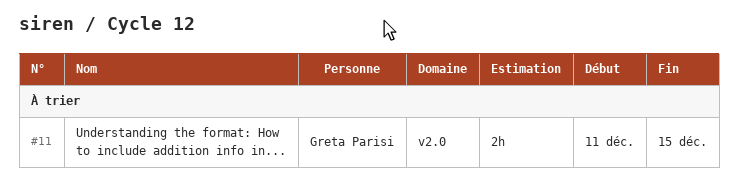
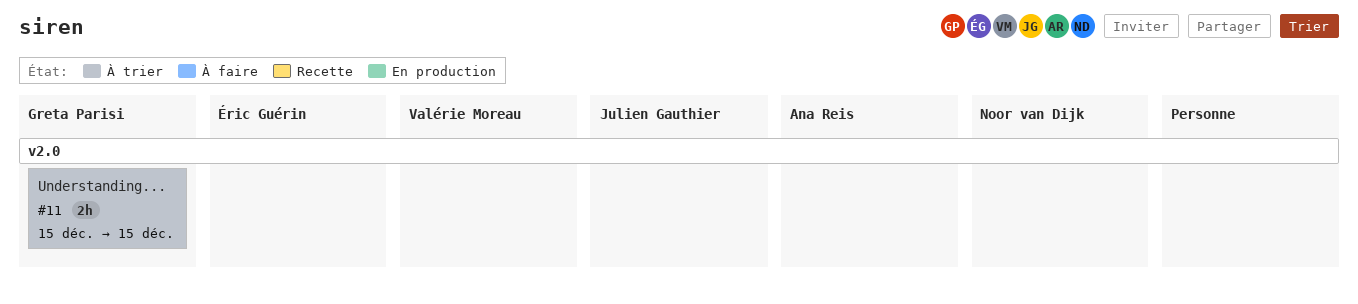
#11, start: Dec 11 -> Dec 15

